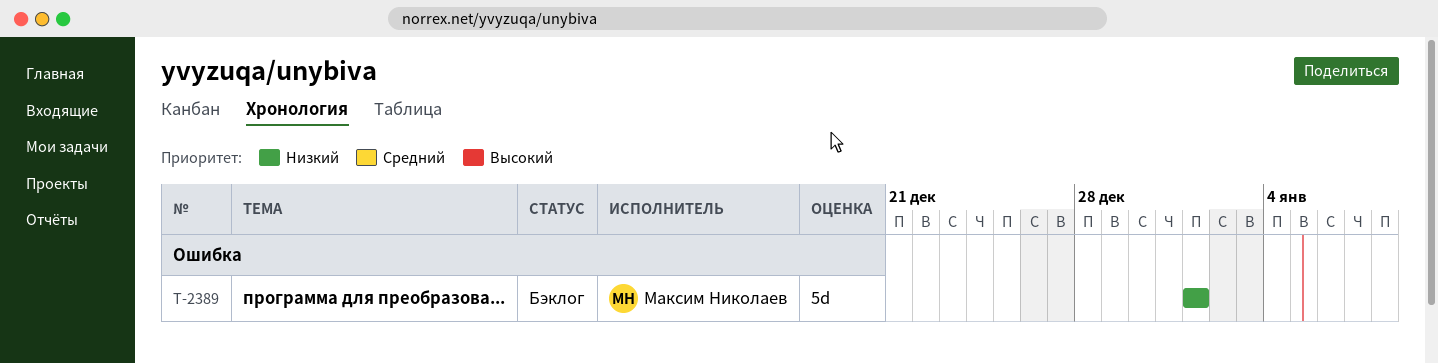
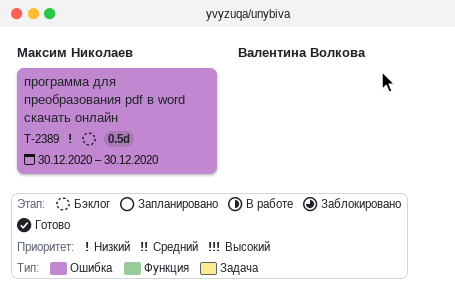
T-2389, estimate: 5d -> 0.5d
T-2389, start: Jan 1 -> Dec 30
T-2389, due: Jan 1 -> Dec 30

